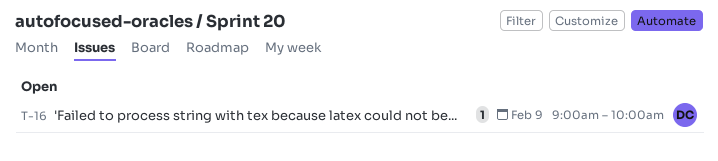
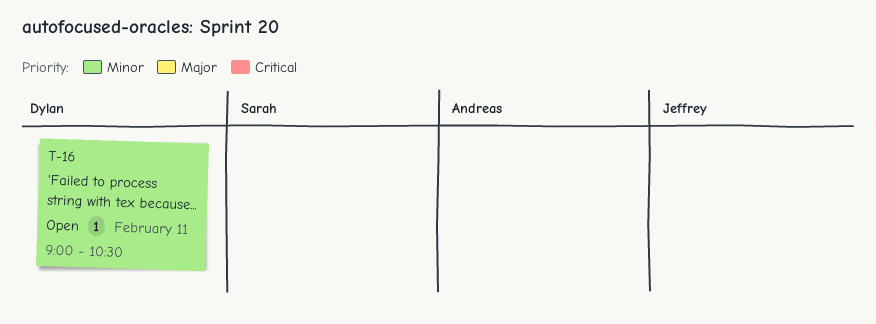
T-16, day: Feb 9 -> Feb 11
T-16, ends: 10:00 -> 10:30

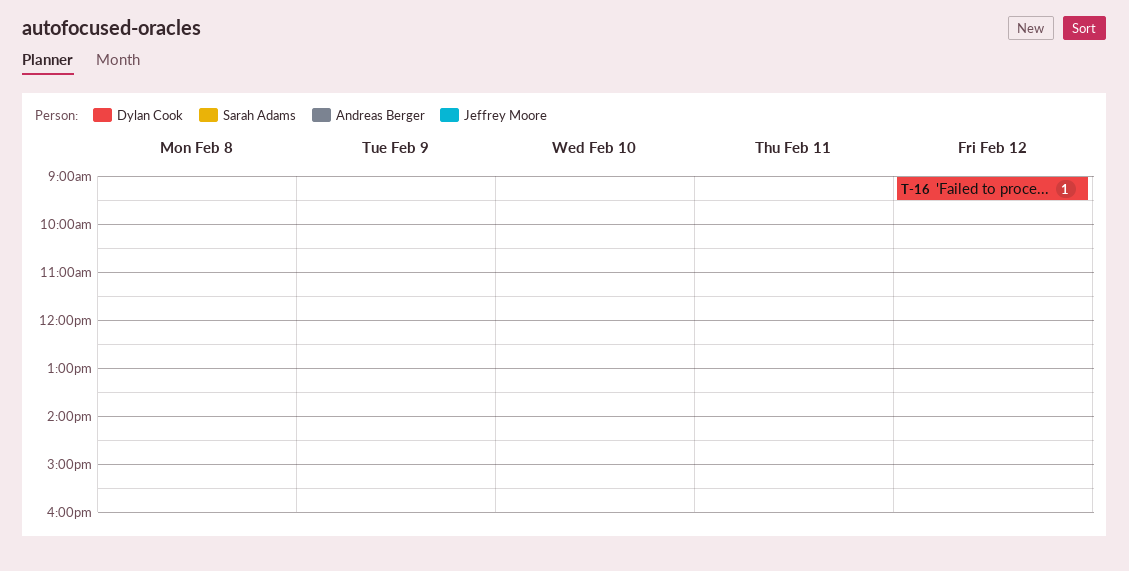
T-16, day: Feb 11 -> Feb 12
T-16, ends: 10:30 -> 09:30

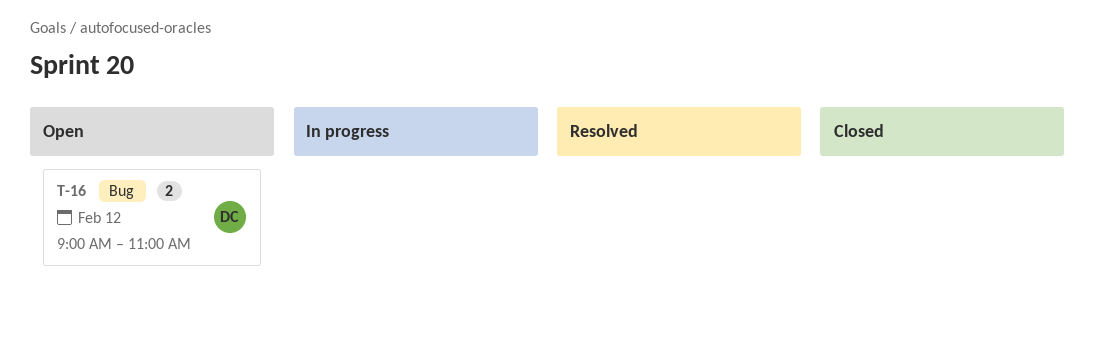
T-16, estimate: 1 -> 2
T-16, ends: 09:30 -> 11:00

